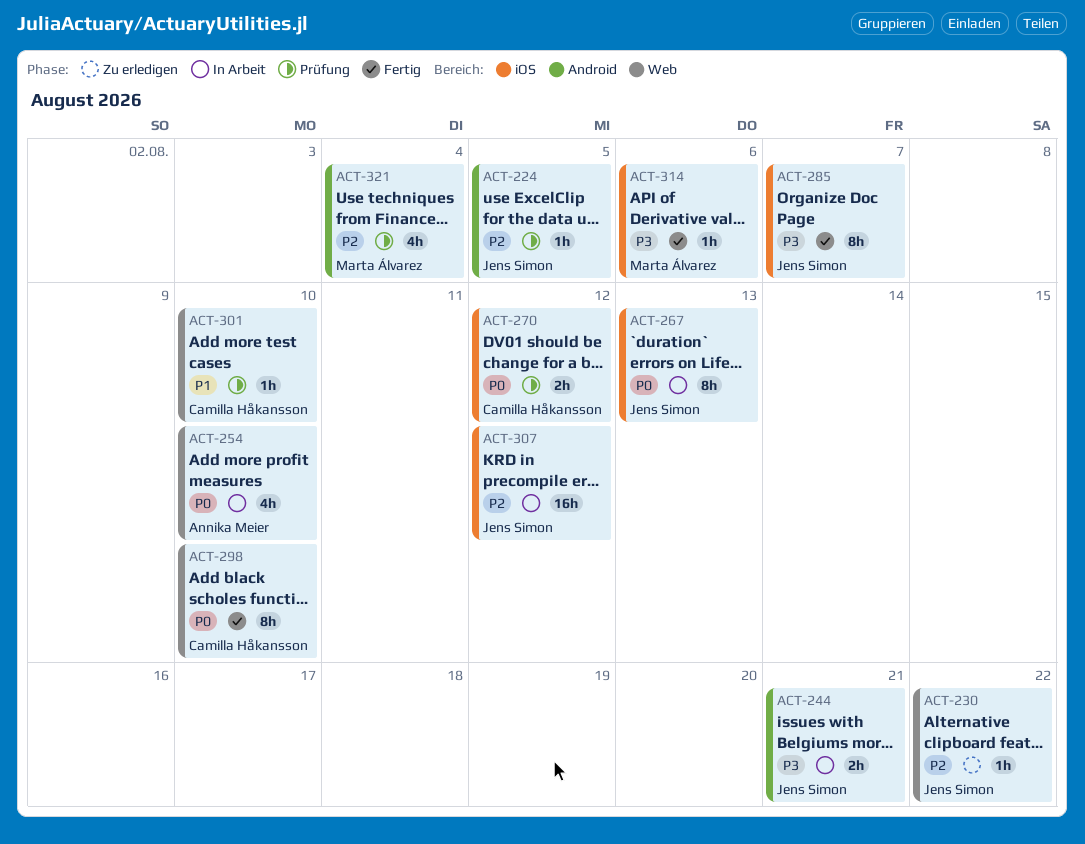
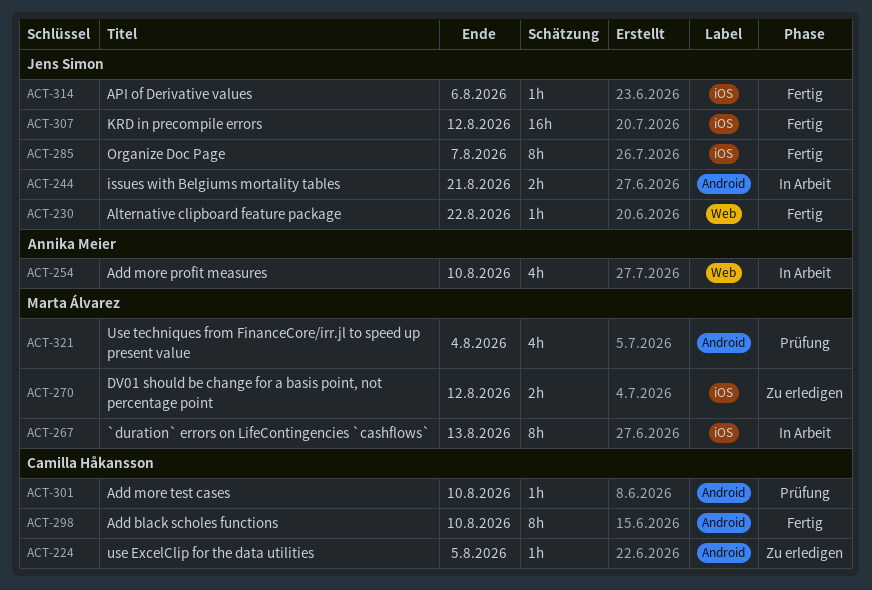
ACT-224, status: Prüfung -> Zu erledigen
ACT-224, owner: Jens Simon -> Camilla Håkansson
ACT-230, status: Zu erledigen -> Fertig
ACT-267, owner: Jens Simon -> Marta Álvarez
ACT-270, status: Prüfung -> Zu erledigen
ACT-270, owner: Camilla Håkansson -> Marta Álvarez
ACT-298, label: Web -> Android
ACT-301, label: Web -> Android
ACT-307, status: In Arbeit -> Fertig
ACT-314, owner: Marta Álvarez -> Jens Simon

